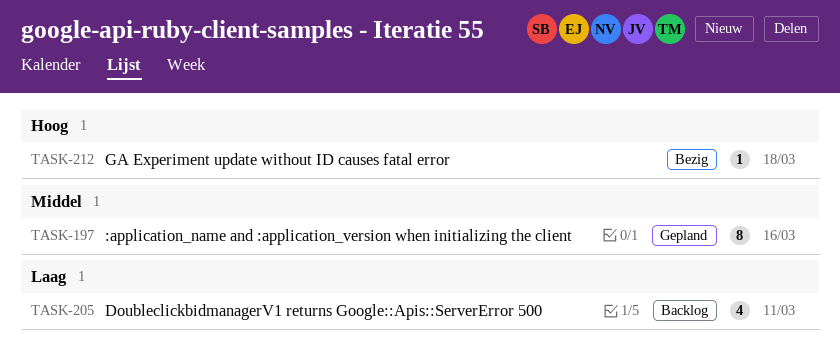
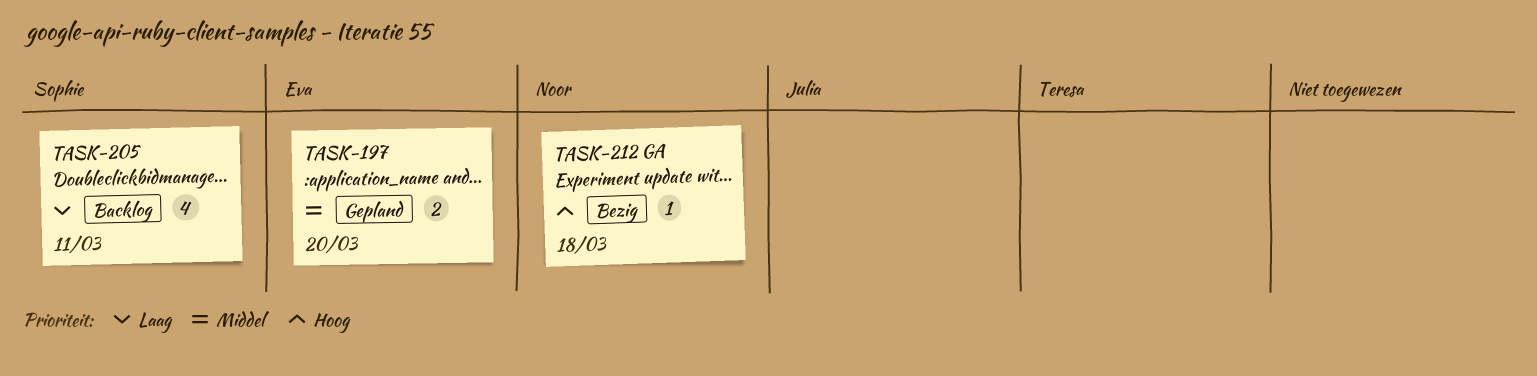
TASK-197, estimate: 8 -> 2
TASK-197, due: Mar 16 -> Mar 20

